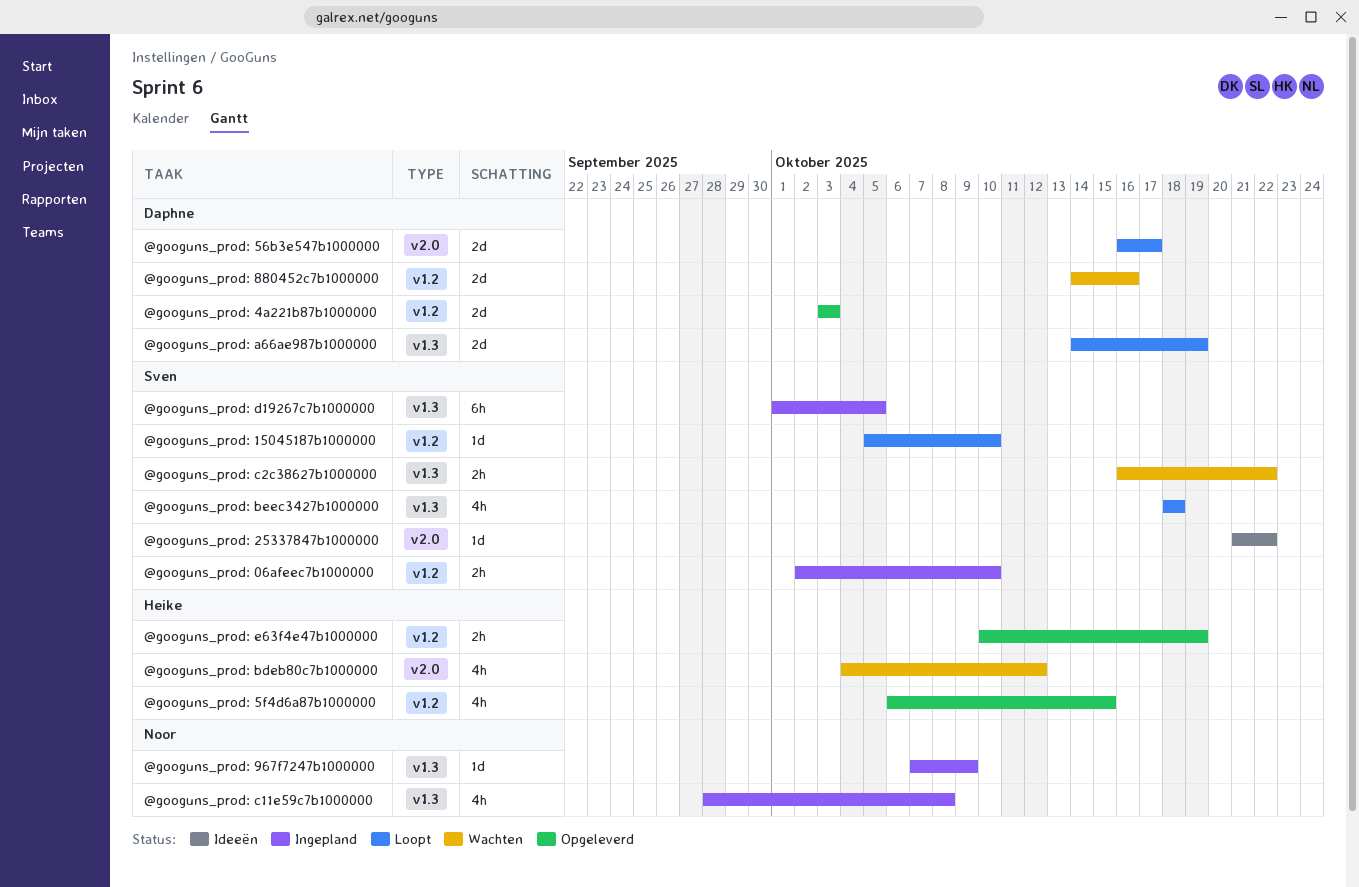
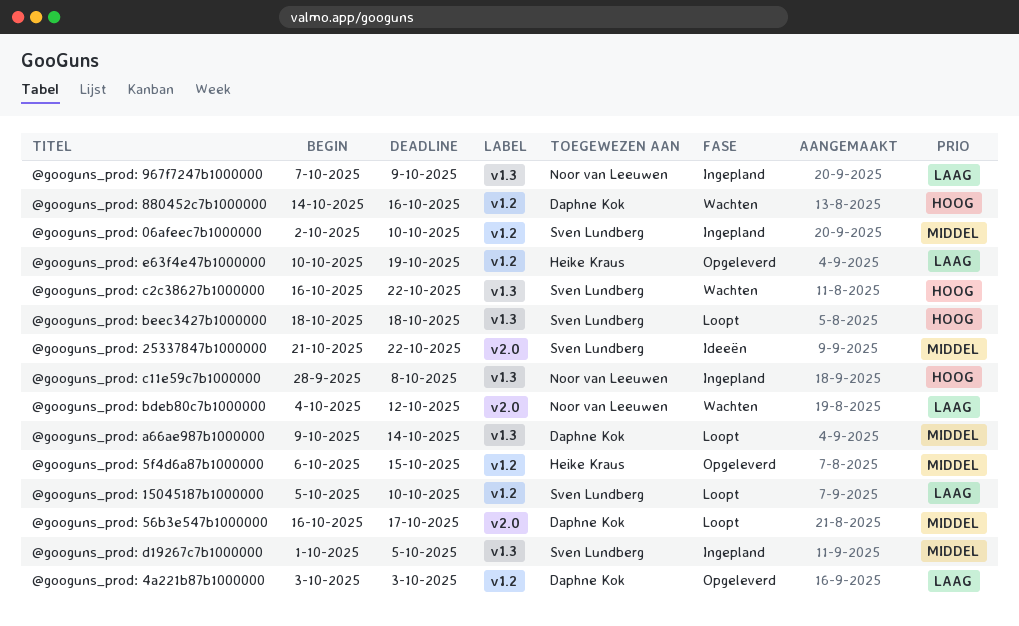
@googuns_prod: a66ae987b1000000, start: Oct 14 -> Oct 9
@googuns_prod: a66ae987b1000000, due: Oct 19 -> Oct 14
@googuns_prod: bdeb80c7b1000000, owner: Heike Kraus -> Noor van Leeuwen

